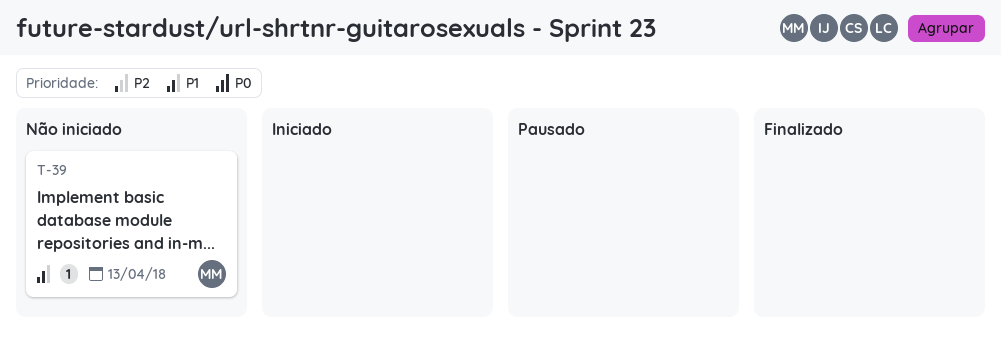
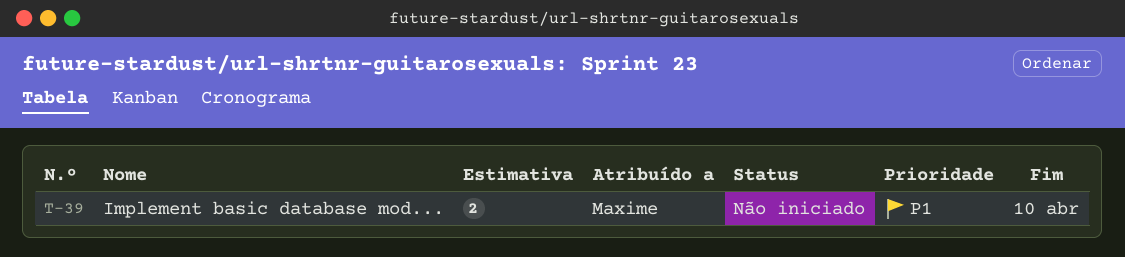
T-39, estimate: 1 -> 2
T-39, due: Apr 13 -> Apr 10

